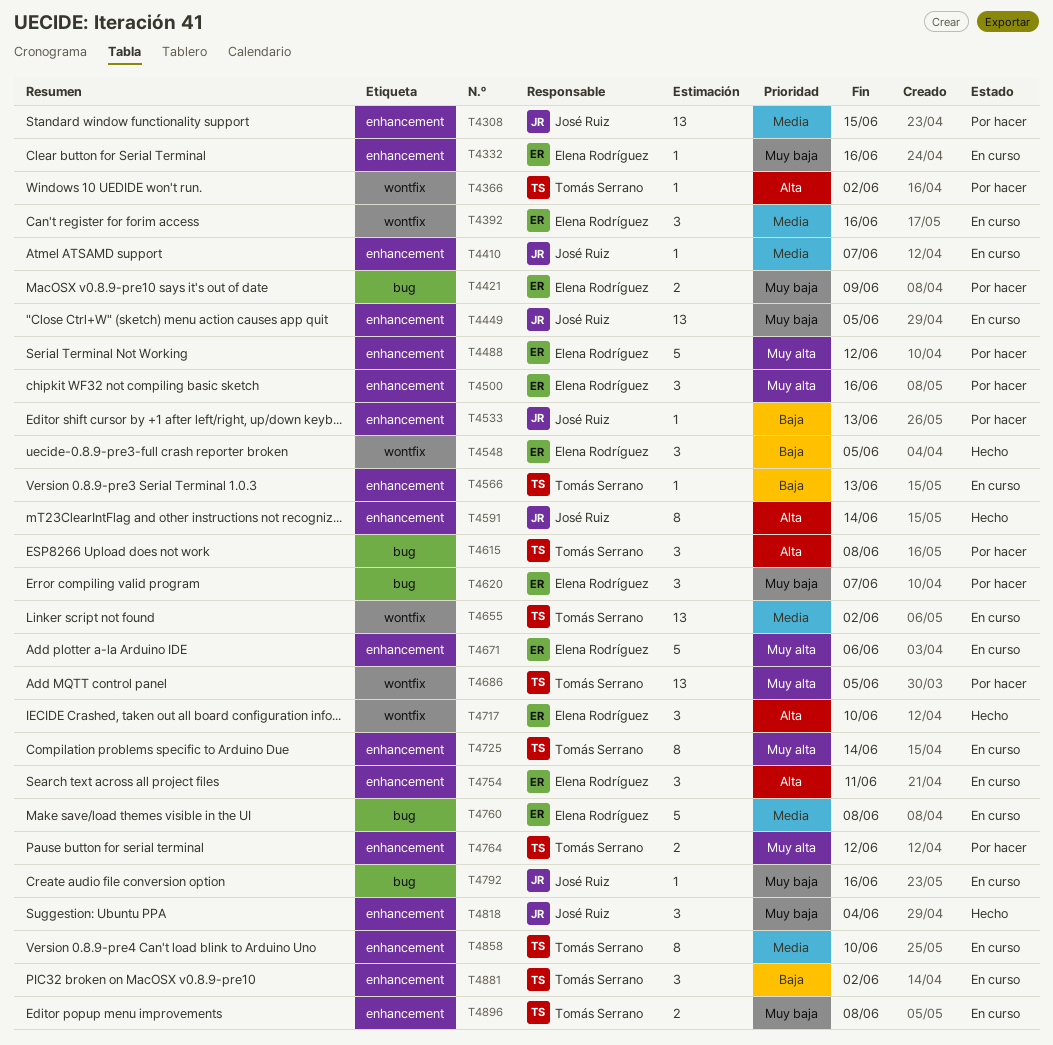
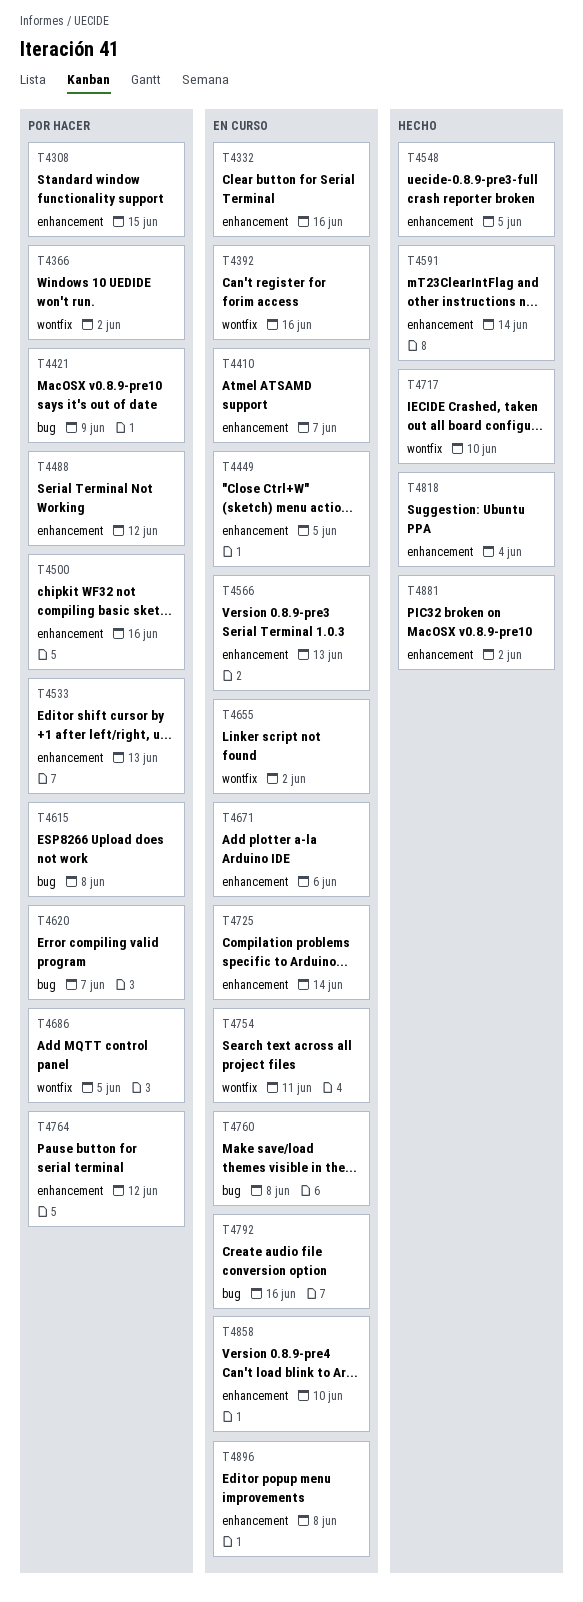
T4548, label: wontfix -> enhancement
T4754, label: enhancement -> wontfix
T4881, status: En curso -> Hecho

